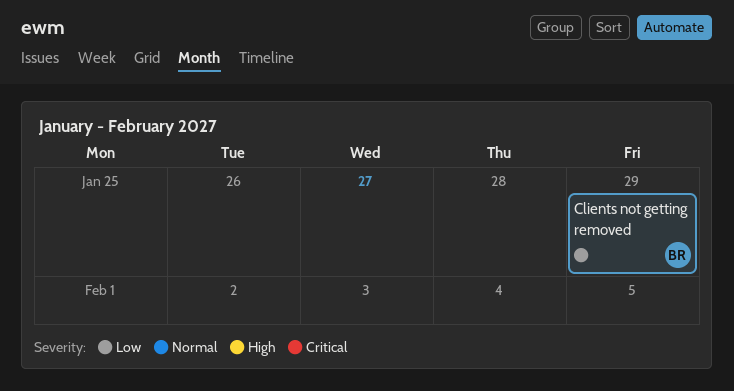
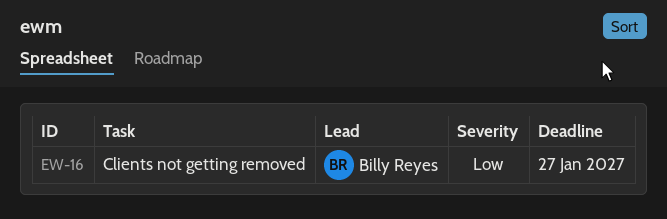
Clients not getting removed, due: Jan 29 -> Jan 27

